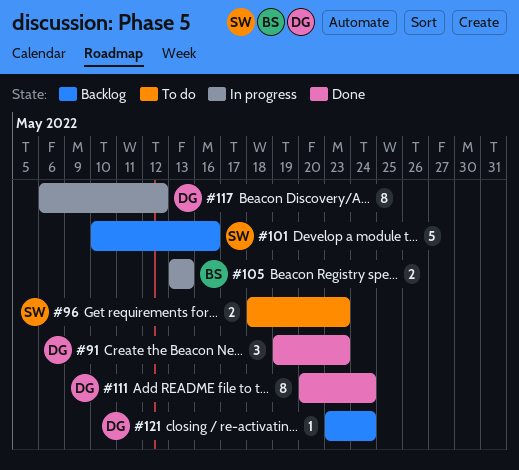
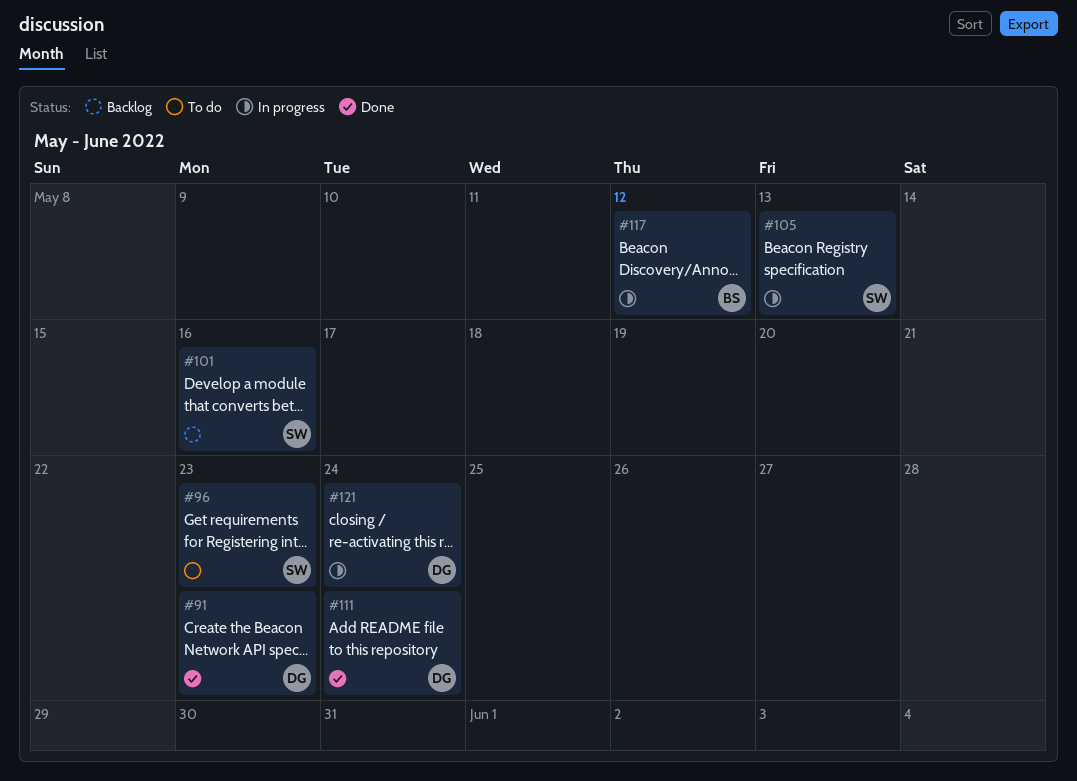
#105, owner: BS -> SW
#117, owner: DG -> BS
#121, status: Backlog -> In progress

